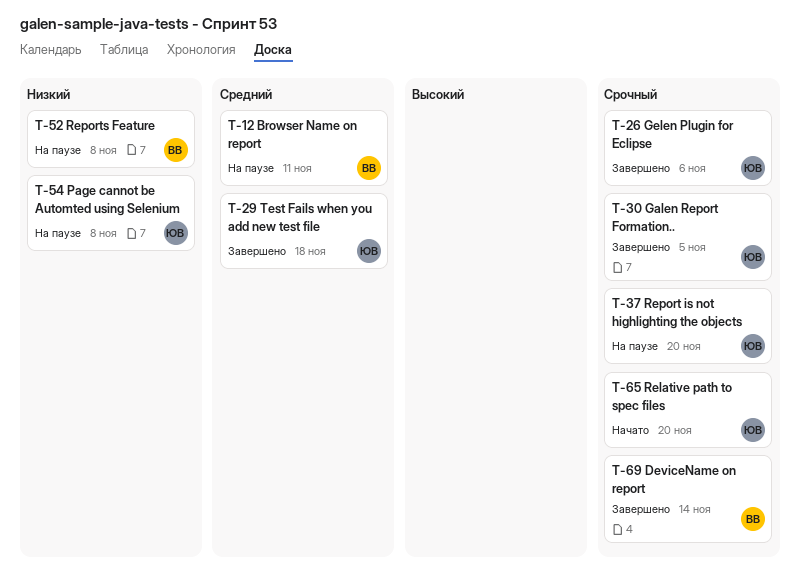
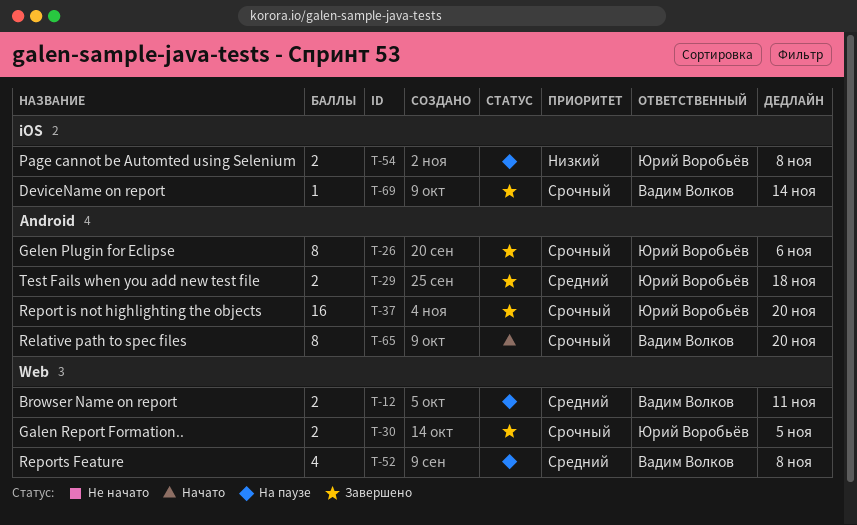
T-37, status: На паузе -> Завершено
T-52, priority: Низкий -> Средний
T-65, owner: Юрий Воробьёв -> Вадим Волков

